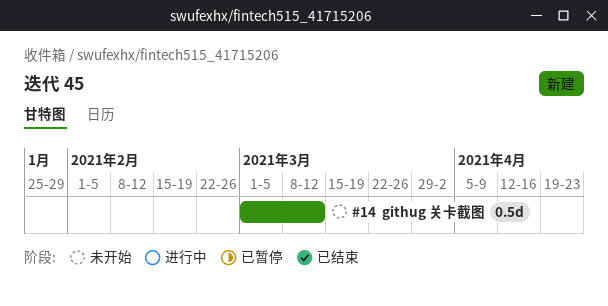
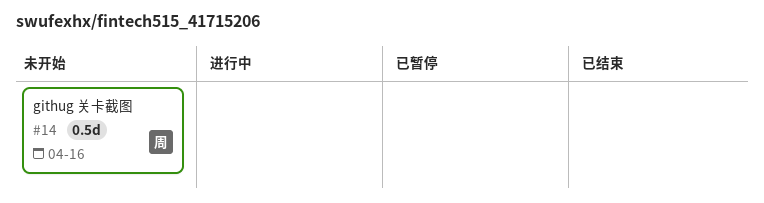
#14, due: Mar 12 -> Apr 16

